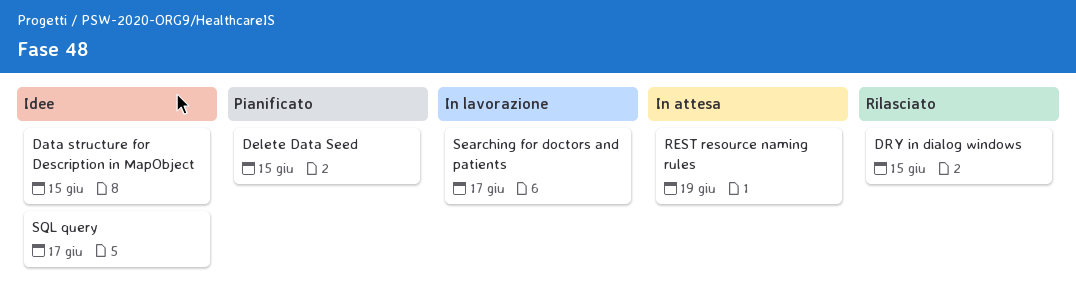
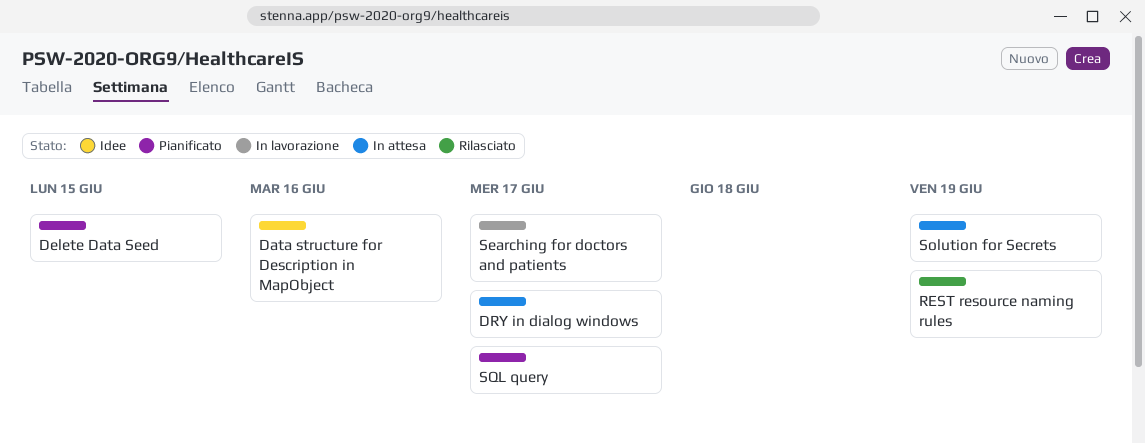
Data structure for Description in MapObject, due: Jun 15 -> Jun 16
DRY in dialog windows, status: Rilasciato -> In attesa
DRY in dialog windows, due: Jun 15 -> Jun 17
REST resource naming rules, status: In attesa -> Rilasciato
Solution for Secrets: none -> present
SQL query, status: Idee -> Pianificato

